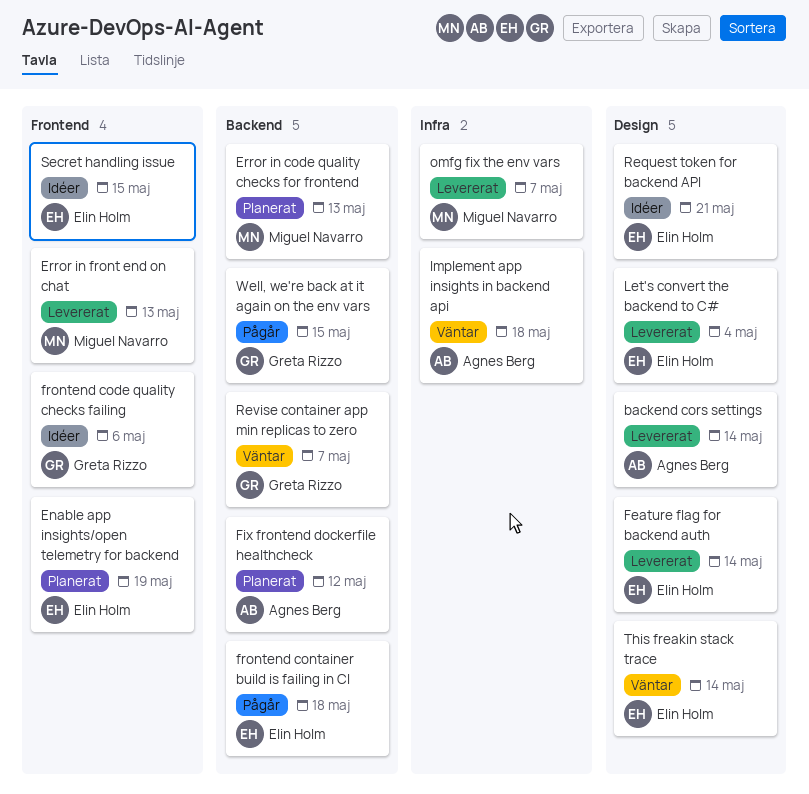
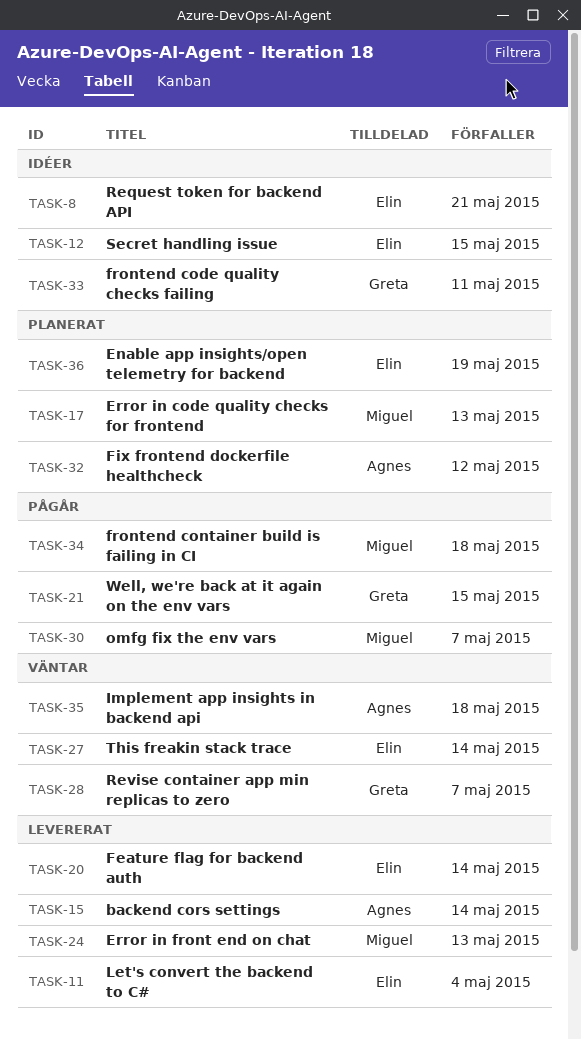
frontend code quality checks failing, due: May 6 -> May 11
frontend container build is failing in CI, owner: Elin Holm -> Miguel Navarro
omfg fix the env vars, status: Levererat -> Pågår

